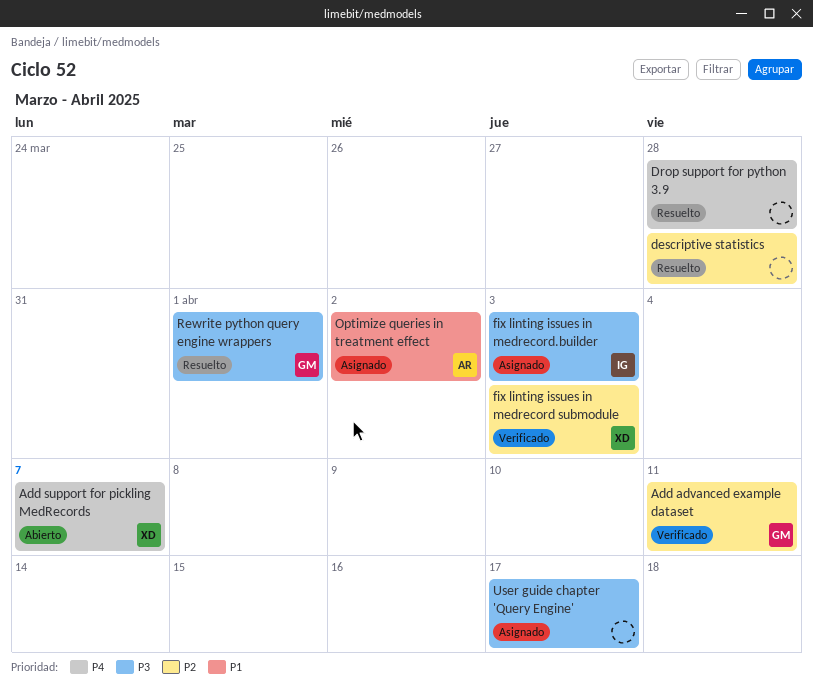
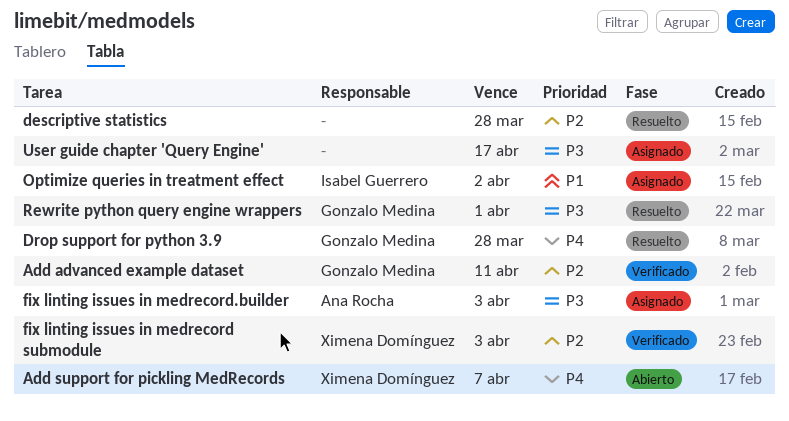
Drop support for python 3.9, owner: none -> Gonzalo Medina
fix linting issues in medrecord.builder, owner: Isabel Guerrero -> Ana Rocha
Optimize queries in treatment effect, owner: Ana Rocha -> Isabel Guerrero

